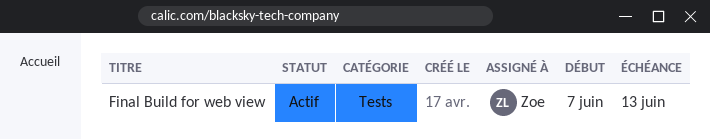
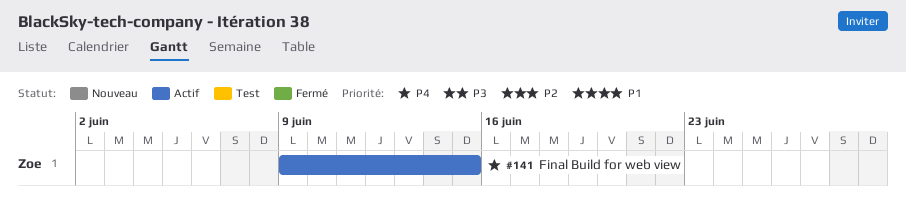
Final Build for web view, start: Jun 7 -> Jun 9
Final Build for web view, due: Jun 13 -> Jun 15

